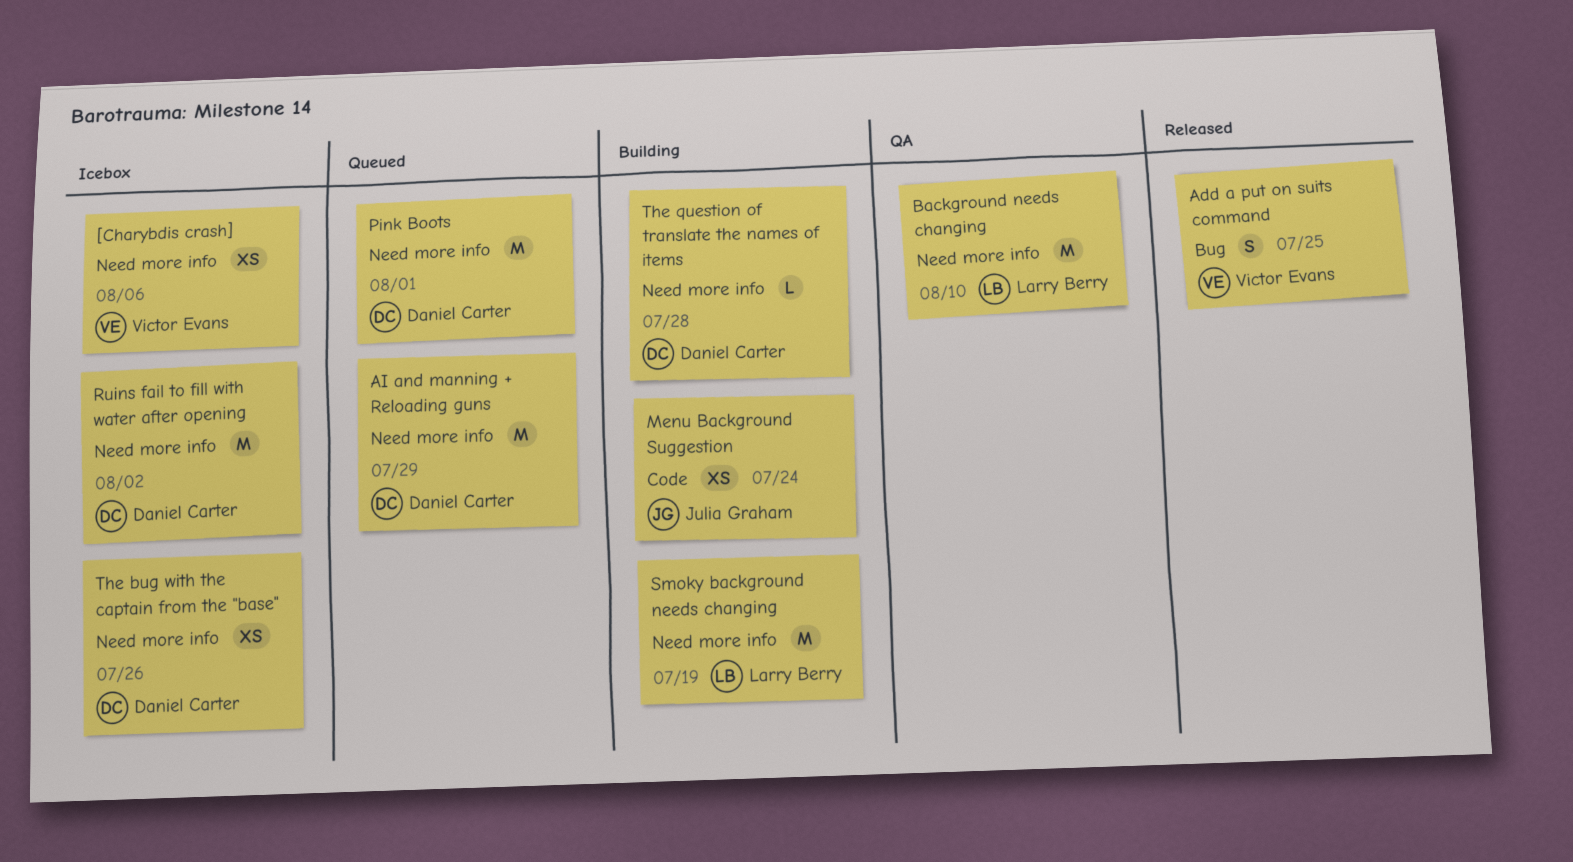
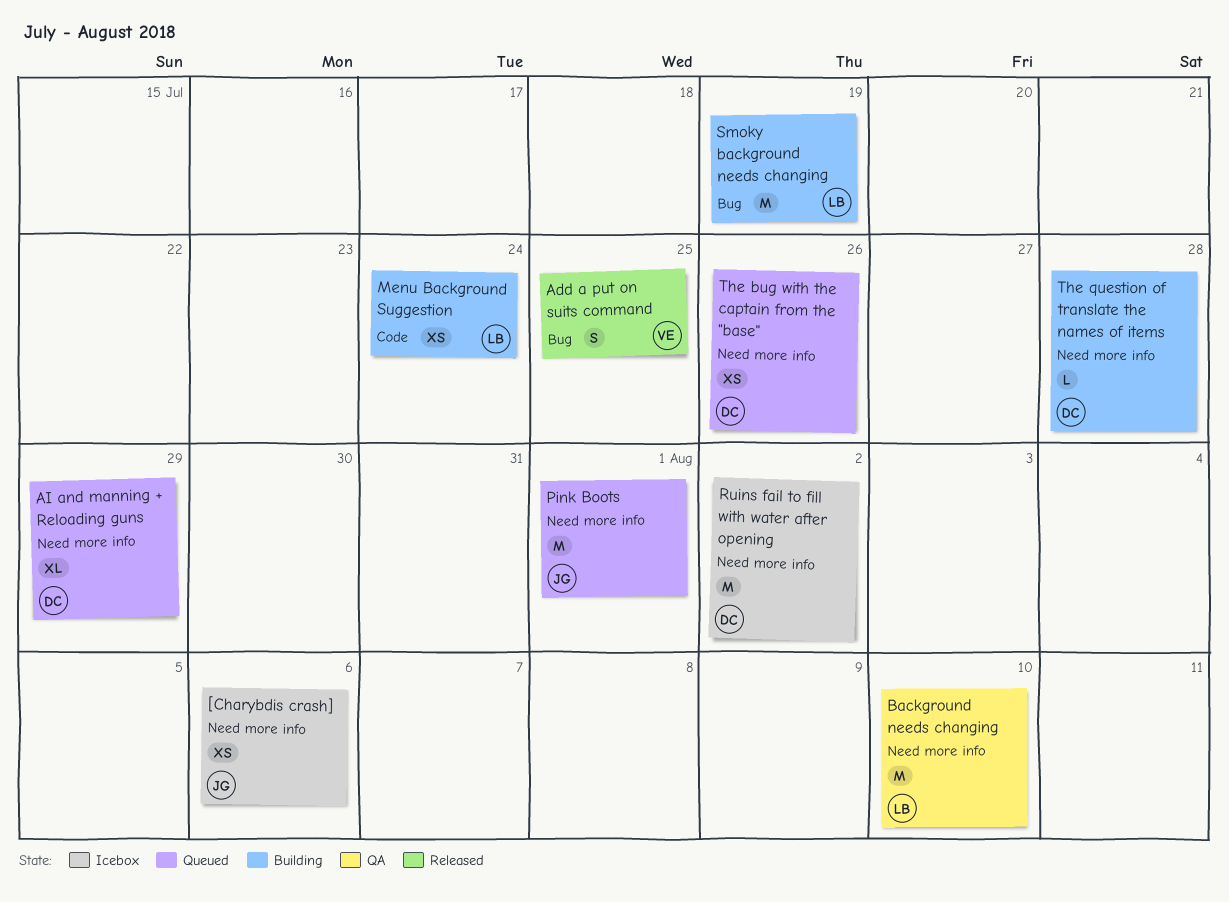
[Charybdis crash], owner: Victor Evans -> Julia Graham
AI and manning + Reloading guns, estimate: M -> XL
Menu Background Suggestion, owner: Julia Graham -> Larry Berry
Pink Boots, owner: Daniel Carter -> Julia Graham
Smoky background needs changing, label: Need more info -> Bug
The bug with the captain from the "base", status: Icebox -> Queued

